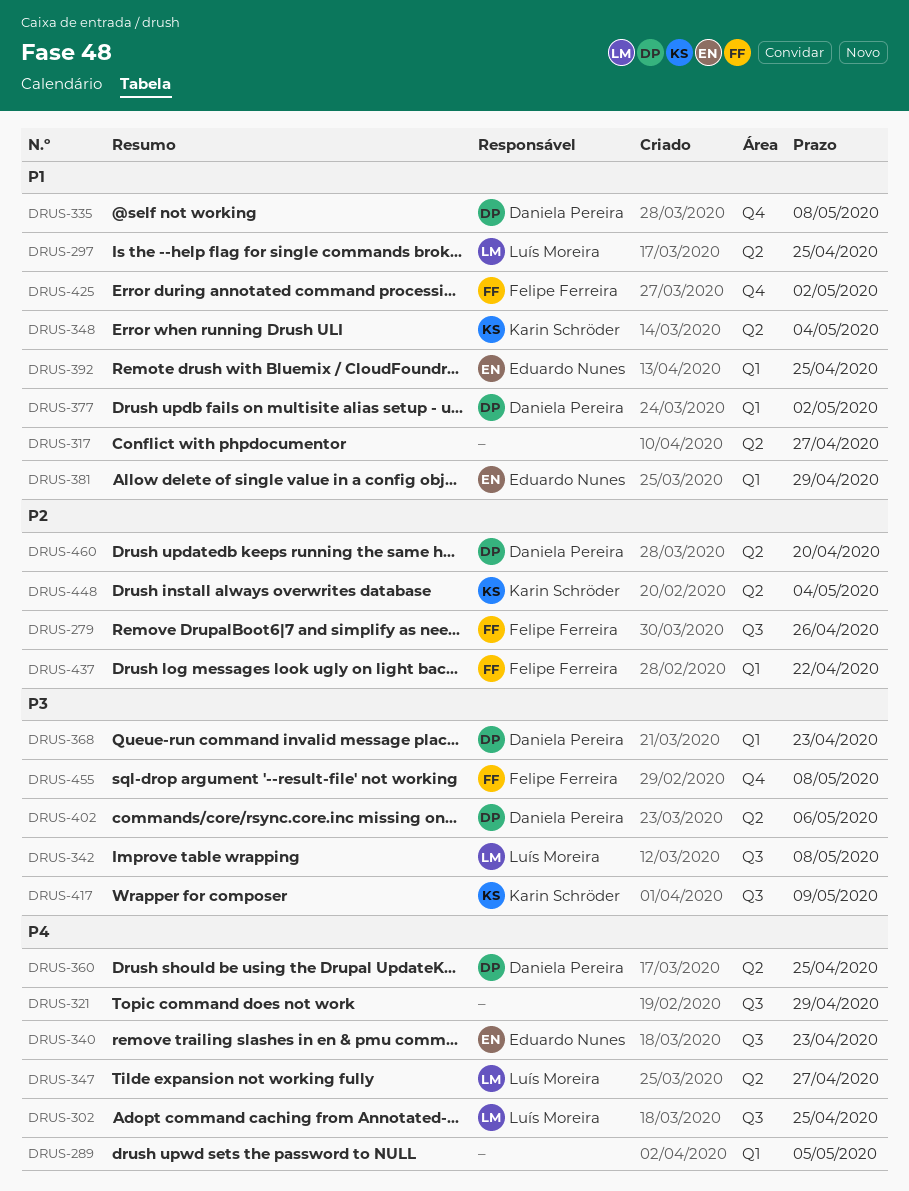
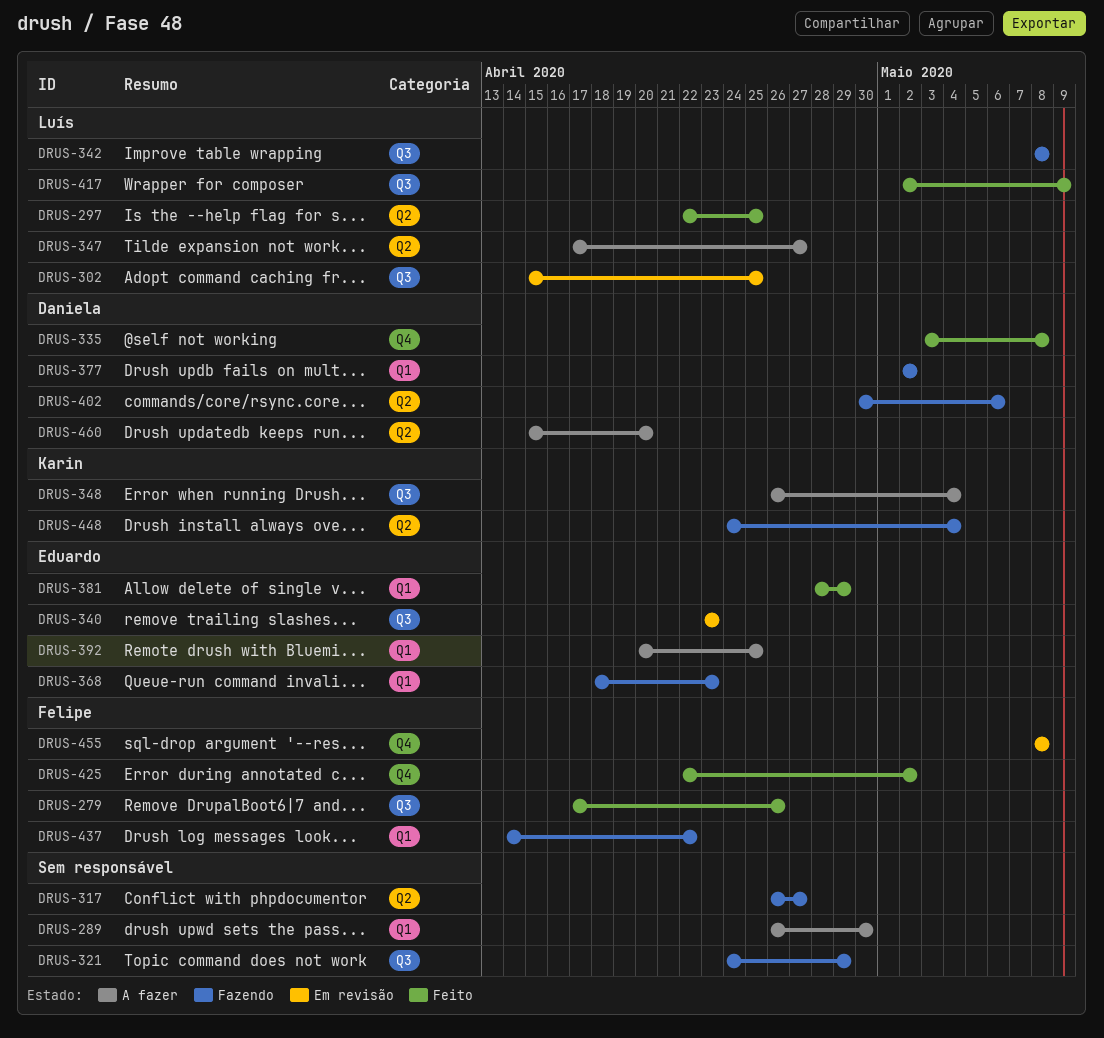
DRUS-289, due: May 5 -> Apr 30
DRUS-348, label: Q2 -> Q3
DRUS-360: present -> none
DRUS-368, owner: Daniela Pereira -> Eduardo Nunes
DRUS-417, owner: Karin Schröder -> Luís Moreira

